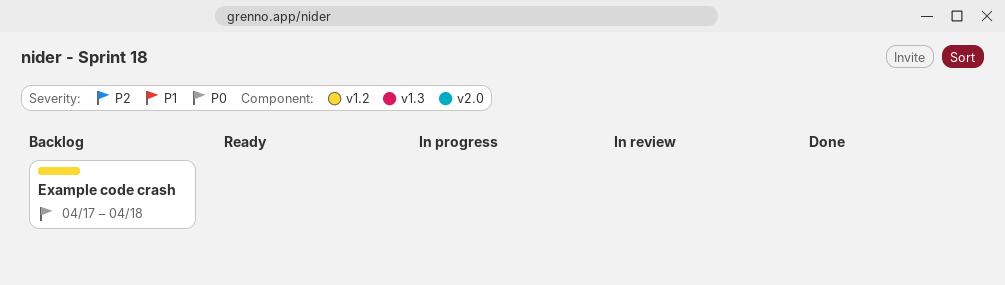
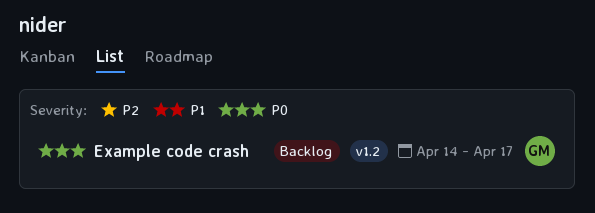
Example code crash, start: Apr 17 -> Apr 14
Example code crash, due: Apr 18 -> Apr 17

